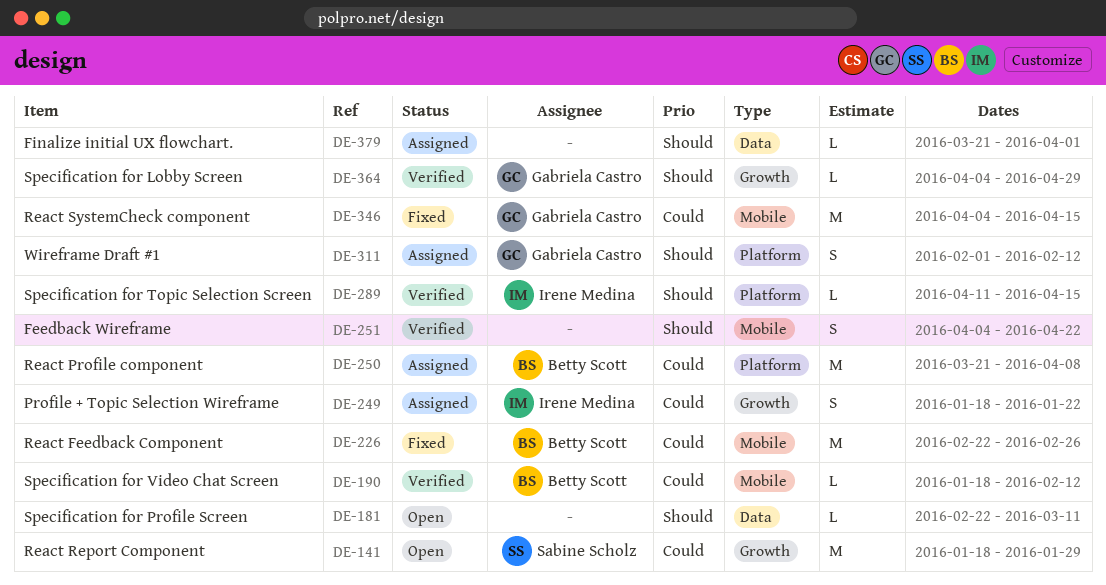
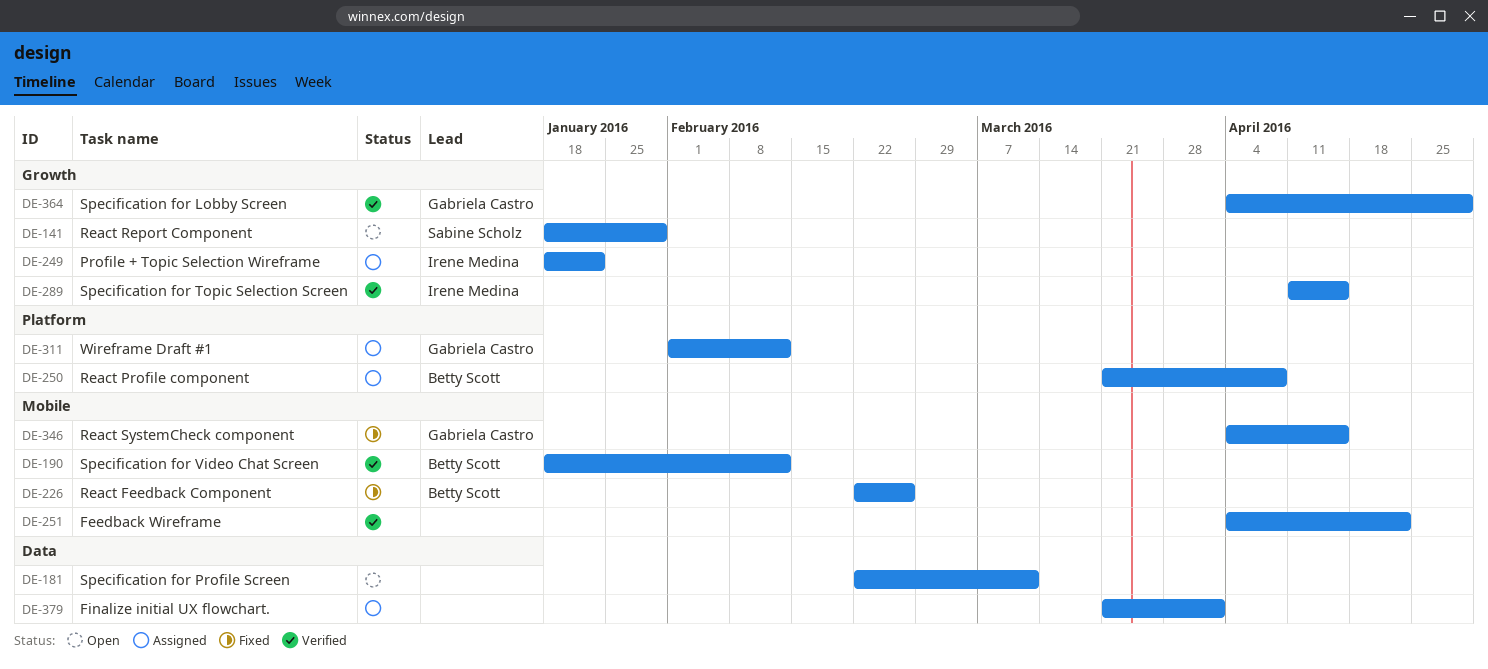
DE-289, label: Platform -> Growth

